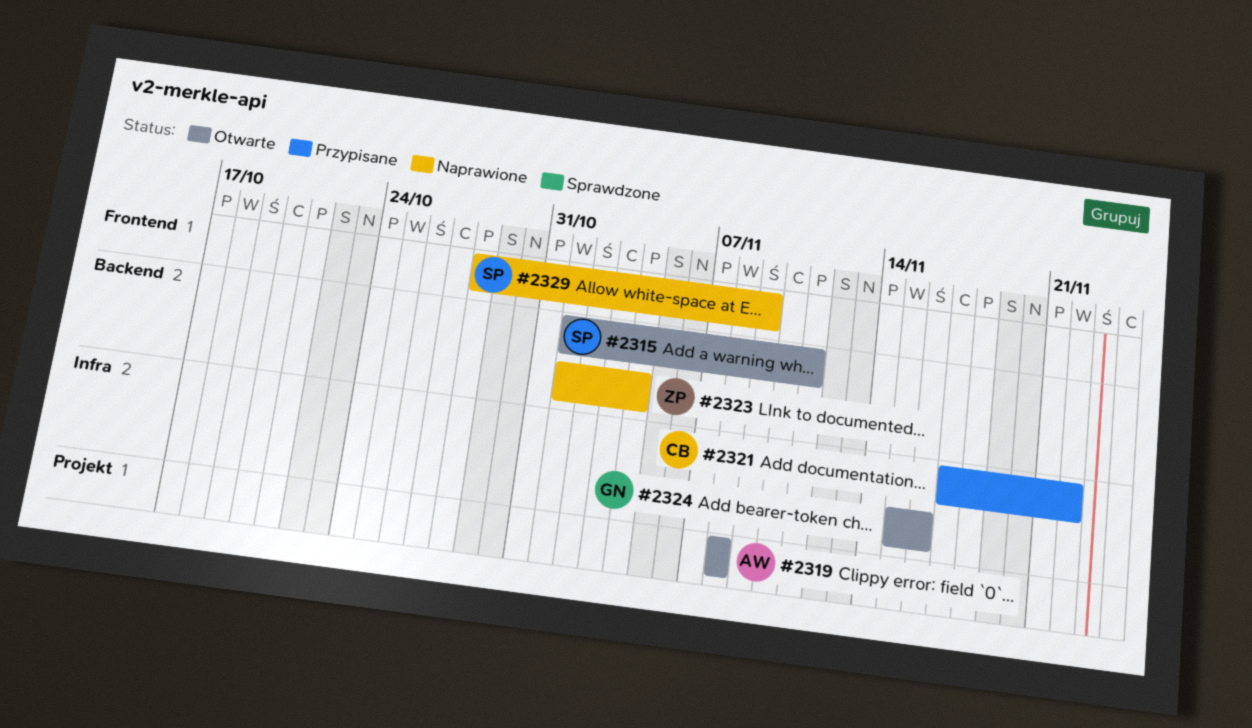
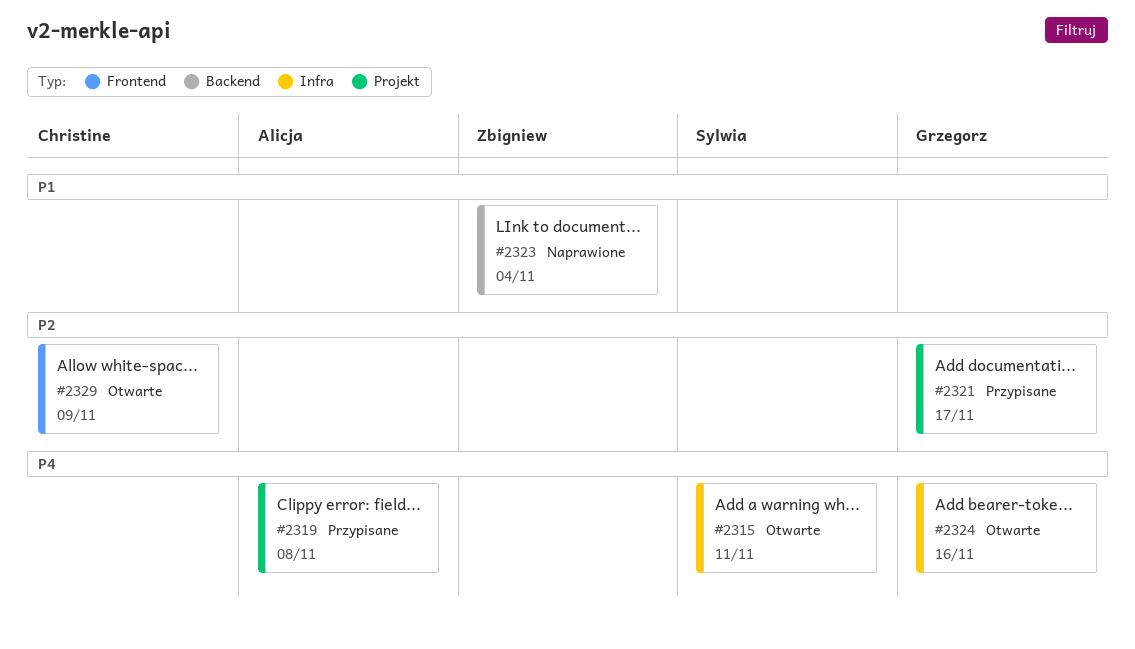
#2315, label: Backend -> Infra
#2319, status: Otwarte -> Przypisane
#2321, owner: Christine -> Grzegorz
#2321, label: Infra -> Projekt
#2321, due: Nov 22 -> Nov 17
#2329, status: Naprawione -> Otwarte
#2329, owner: Sylwia -> Christine

